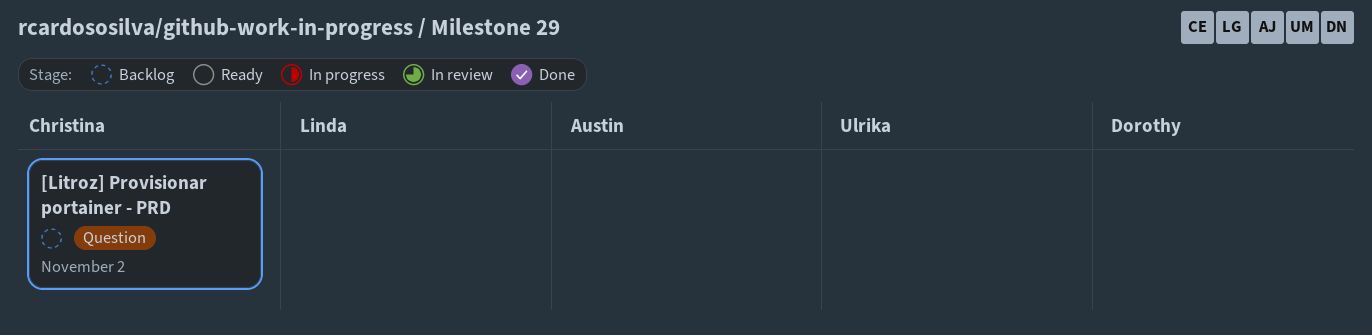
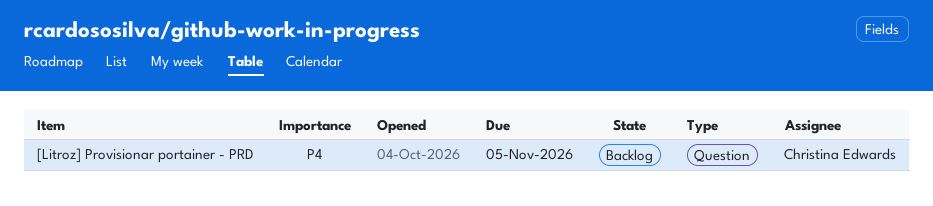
[Litroz] Provisionar portainer - PRD, due: Nov 2 -> Nov 5

